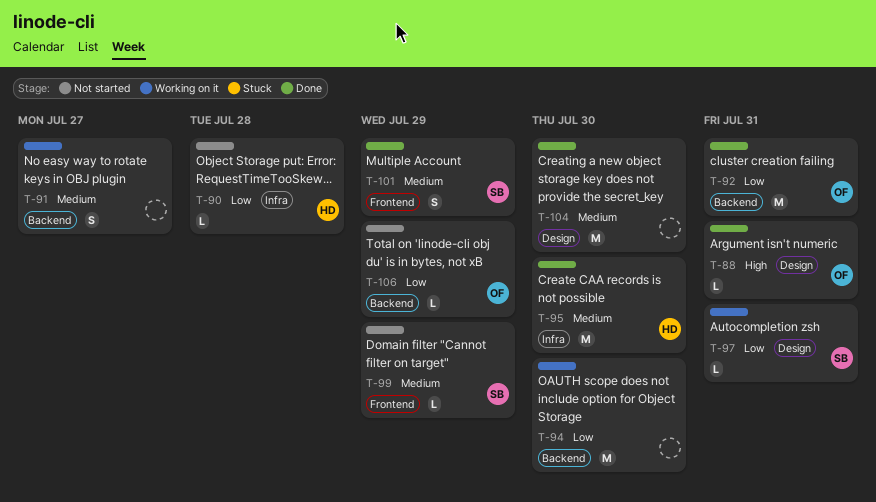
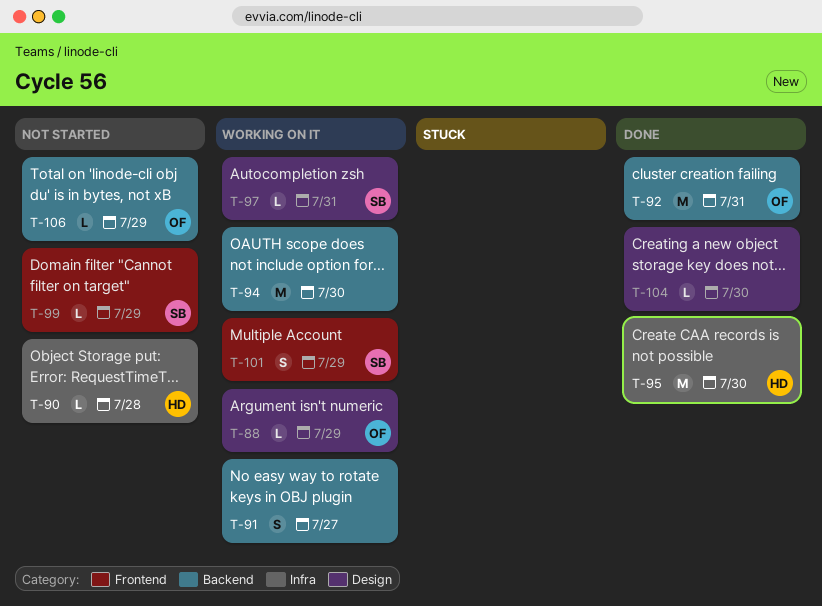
T-88, status: Done -> Working on it
T-88, due: Jul 31 -> Jul 29
T-101, status: Done -> Working on it
T-104, estimate: M -> L

